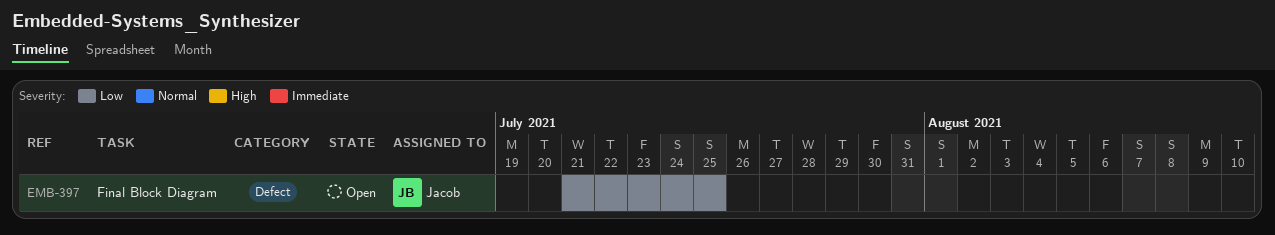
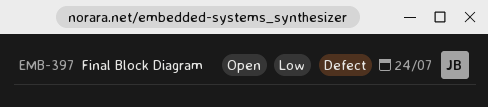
EMB-397, due: Jul 25 -> Jul 24

